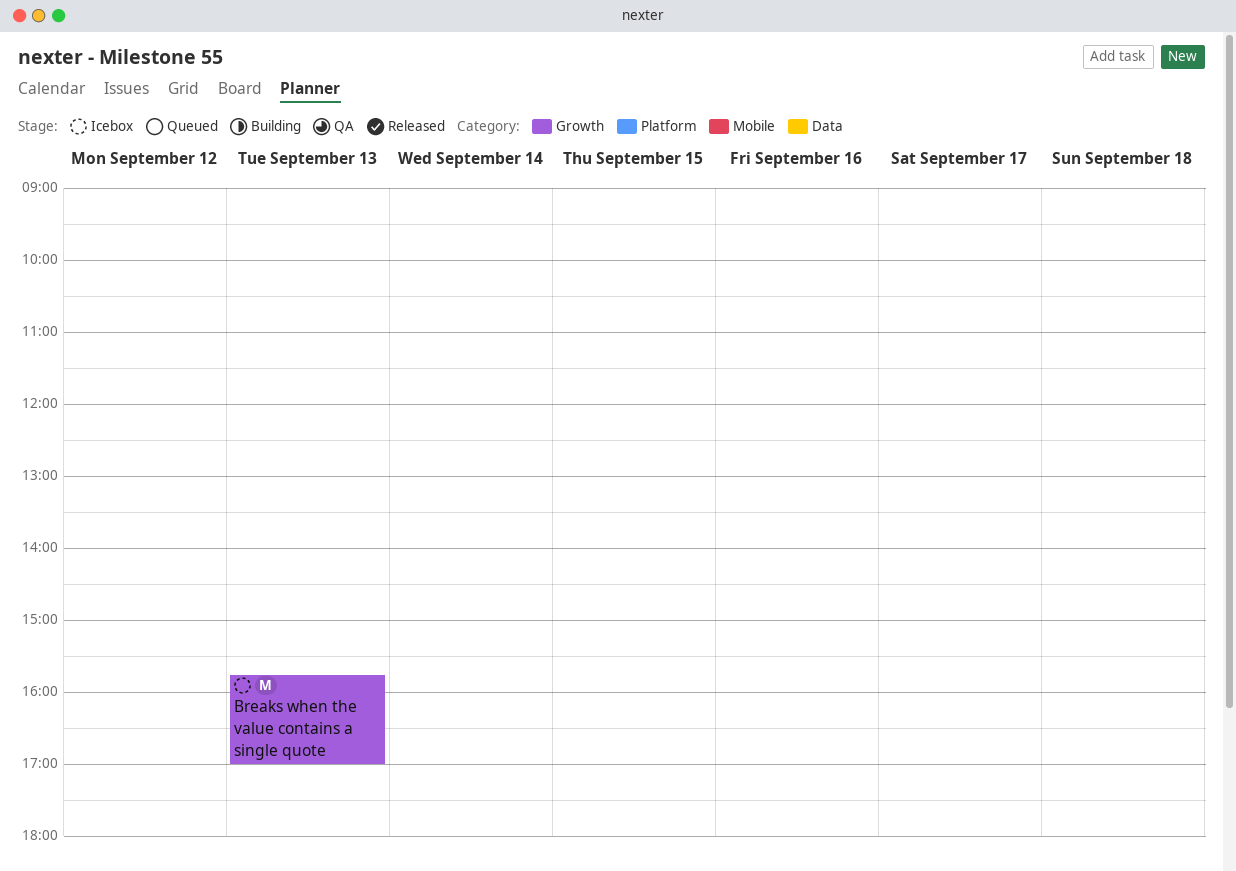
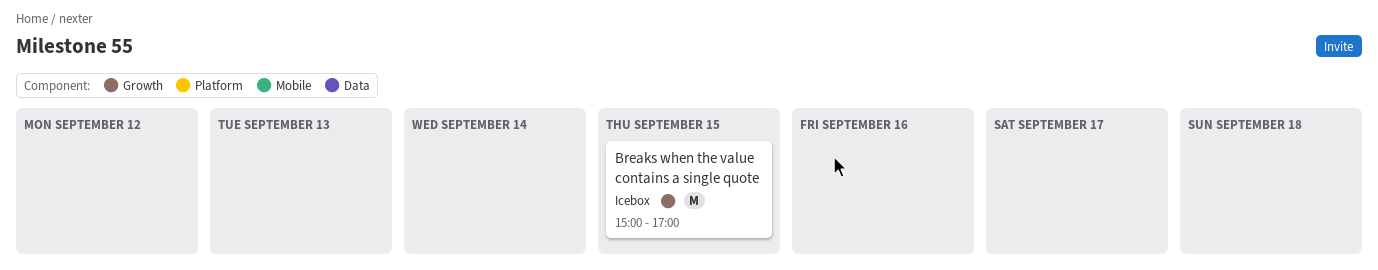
Breaks when the value contains a single quote, day: Sep 13 -> Sep 15
Breaks when the value contains a single quote, begins: 15:45 -> 15:00

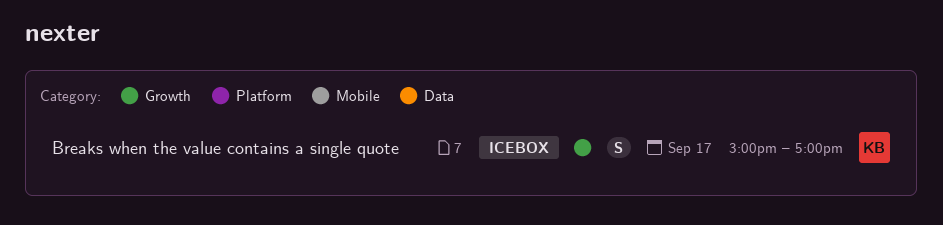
Breaks when the value contains a single quote, estimate: M -> S
Breaks when the value contains a single quote, day: Sep 15 -> Sep 17

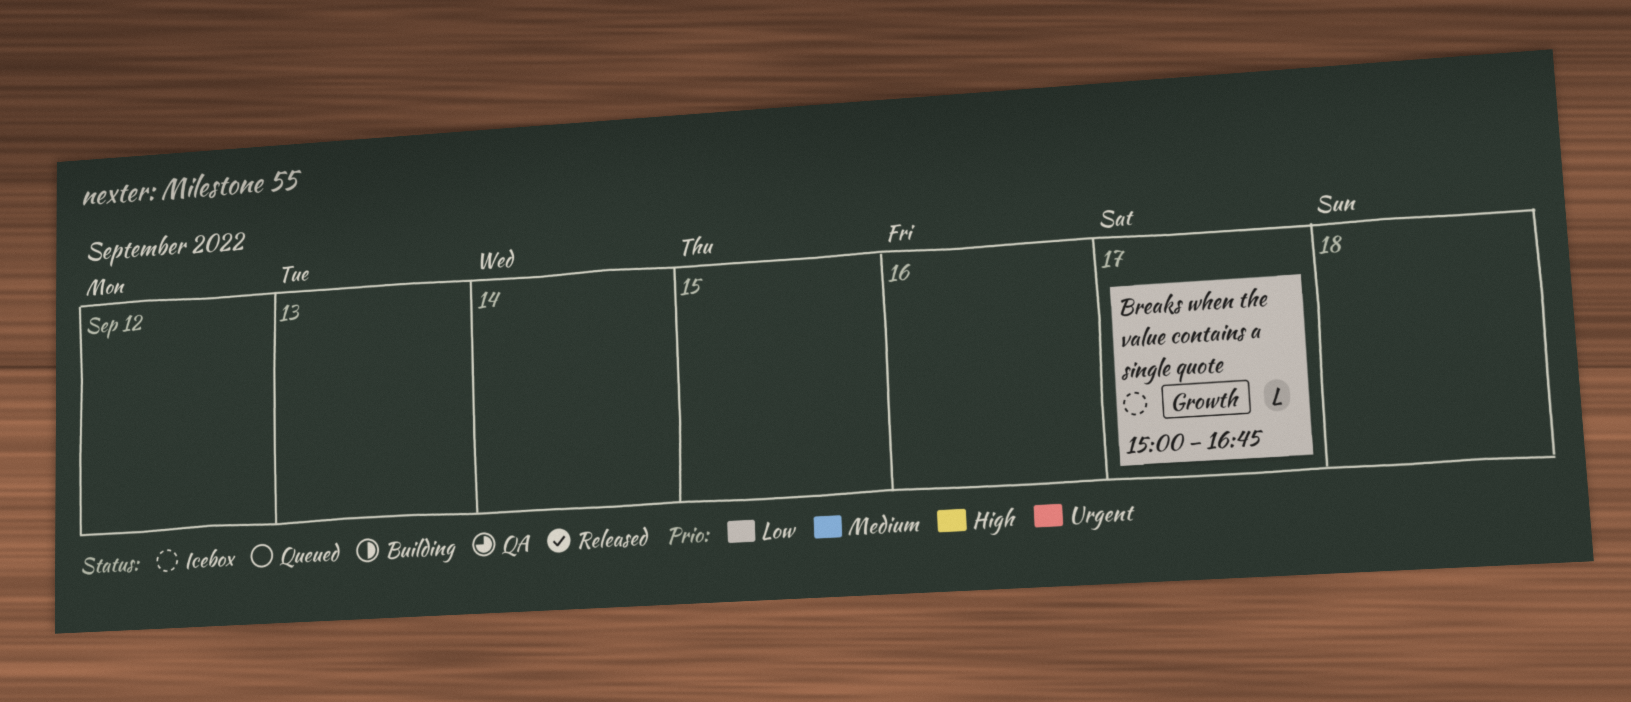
Breaks when the value contains a single quote, estimate: S -> L
Breaks when the value contains a single quote, ends: 17:00 -> 16:45

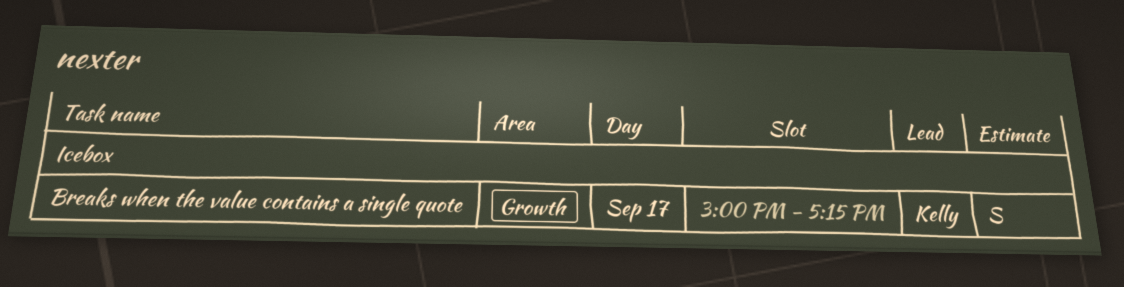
Breaks when the value contains a single quote, estimate: L -> S
Breaks when the value contains a single quote, ends: 16:45 -> 17:15

